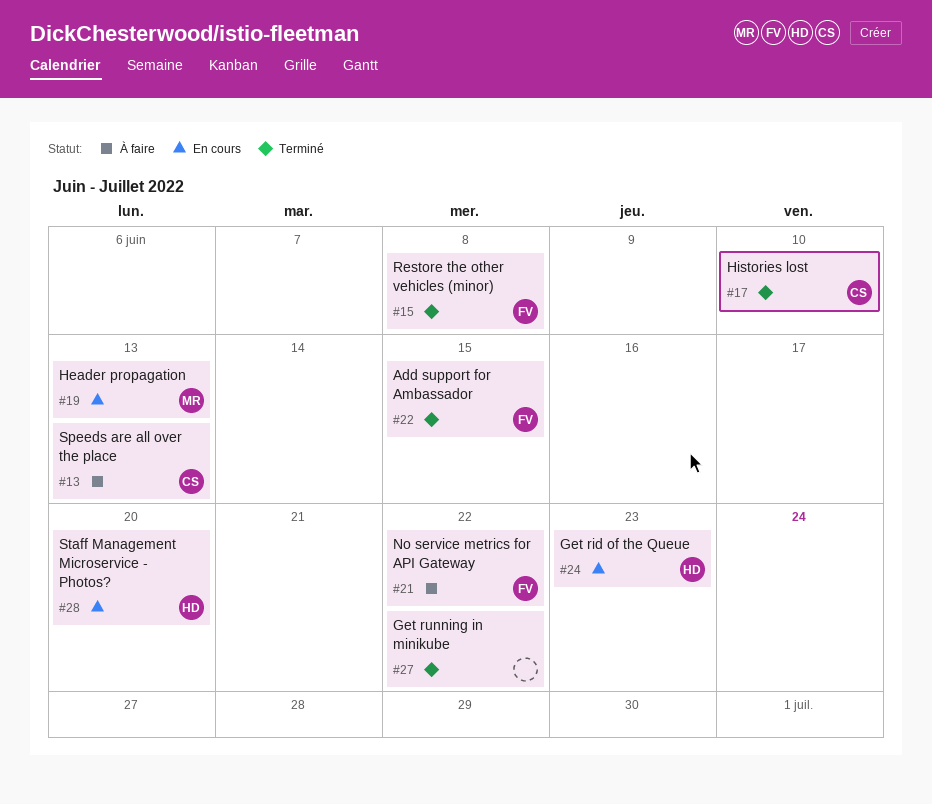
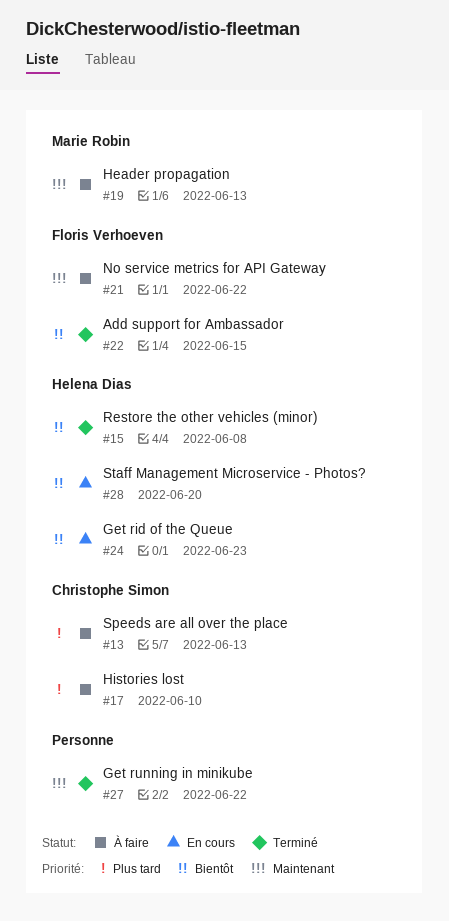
#15, owner: Floris Verhoeven -> Helena Dias
#17, status: Terminé -> À faire
#19, status: En cours -> À faire

